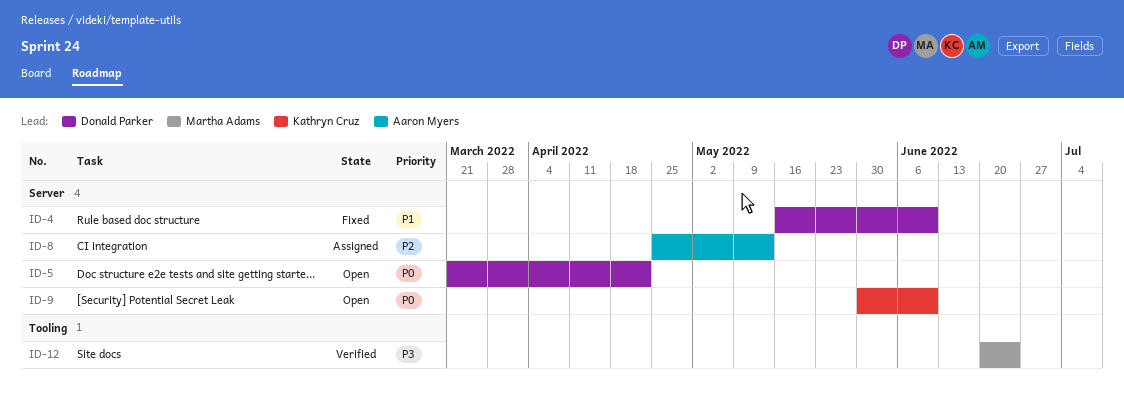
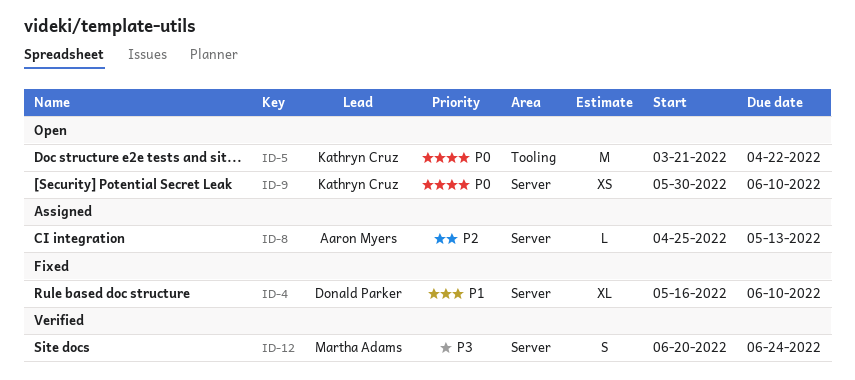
ID-5, owner: Donald Parker -> Kathryn Cruz
ID-5, label: Server -> Tooling
ID-12, label: Tooling -> Server

